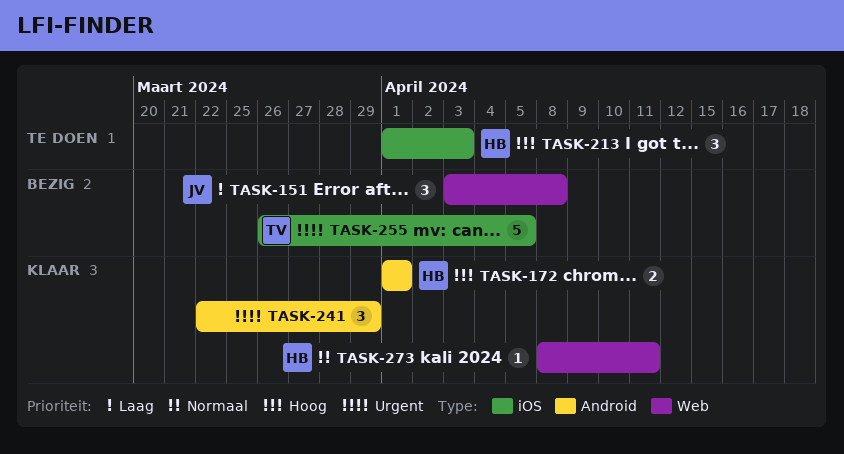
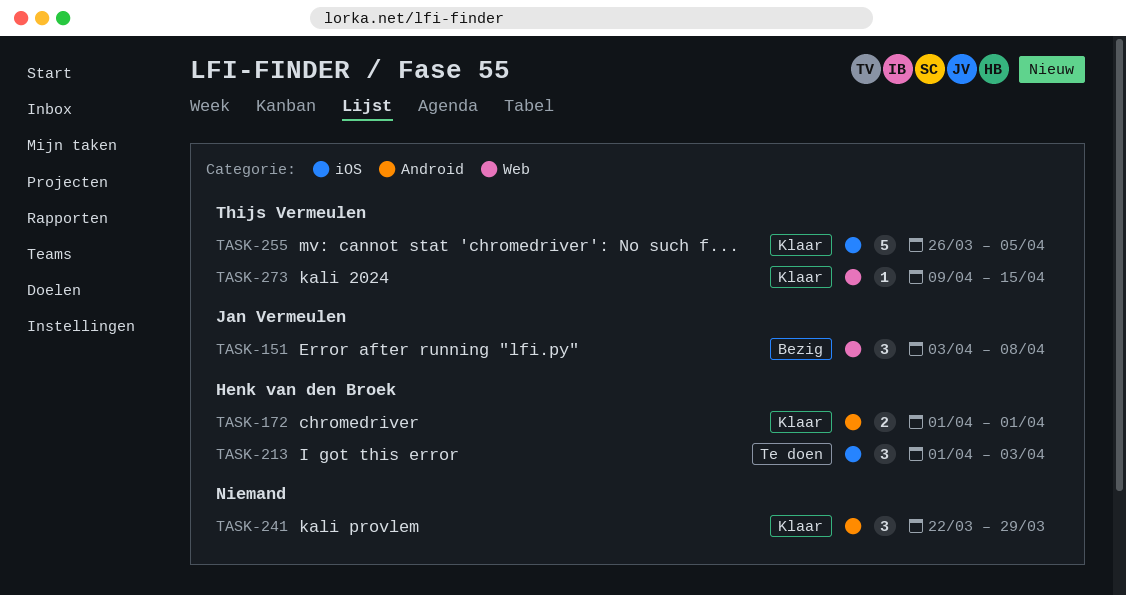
TASK-255, status: Bezig -> Klaar
TASK-273, owner: Henk van den Broek -> Thijs Vermeulen
TASK-273, start: Apr 8 -> Apr 9
TASK-273, due: Apr 11 -> Apr 15

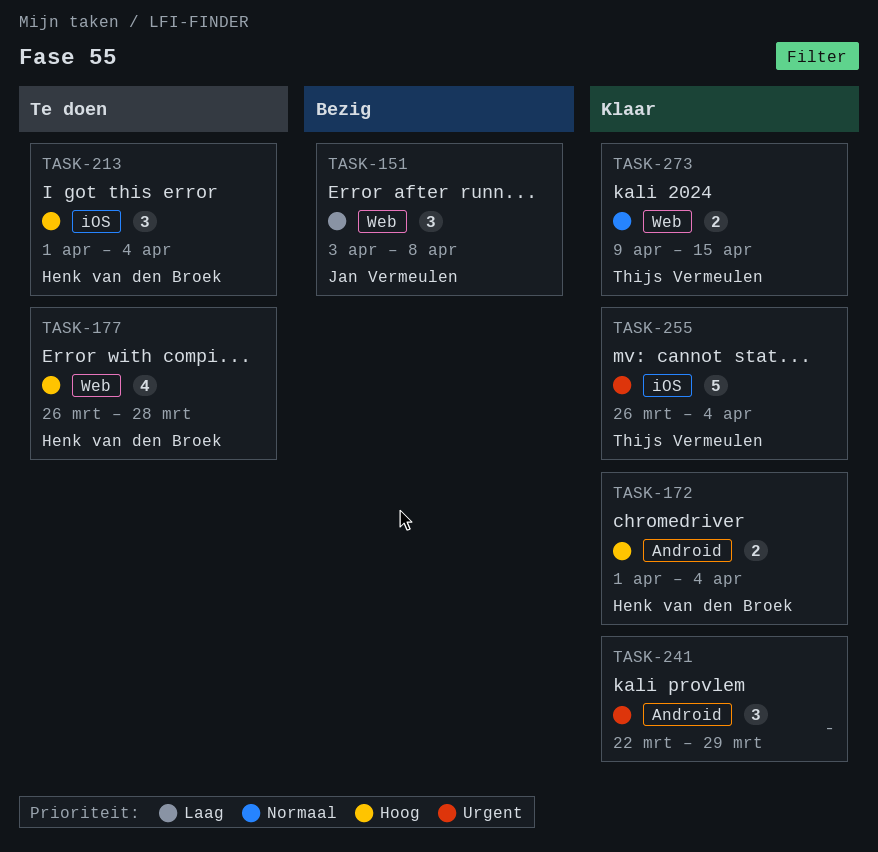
TASK-172, due: Apr 1 -> Apr 4
TASK-177: none -> present
TASK-213, due: Apr 3 -> Apr 4
TASK-255, due: Apr 5 -> Apr 4
TASK-273, estimate: 1 -> 2

